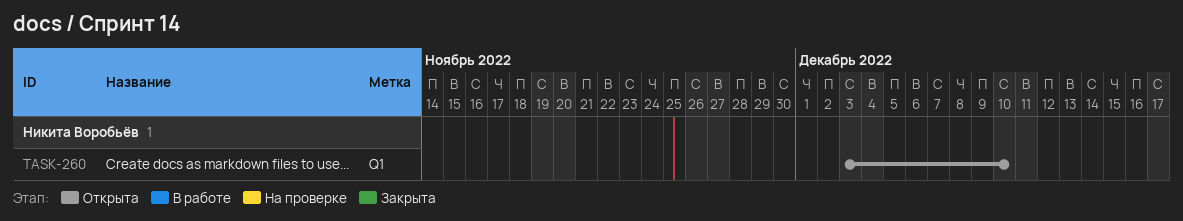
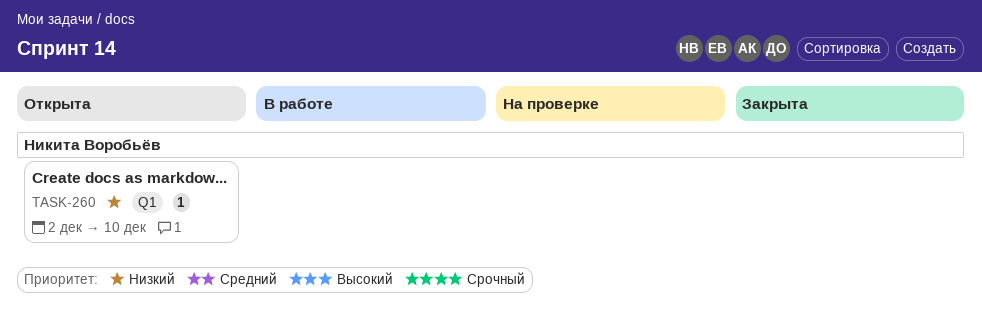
TASK-260, start: Dec 3 -> Dec 2

